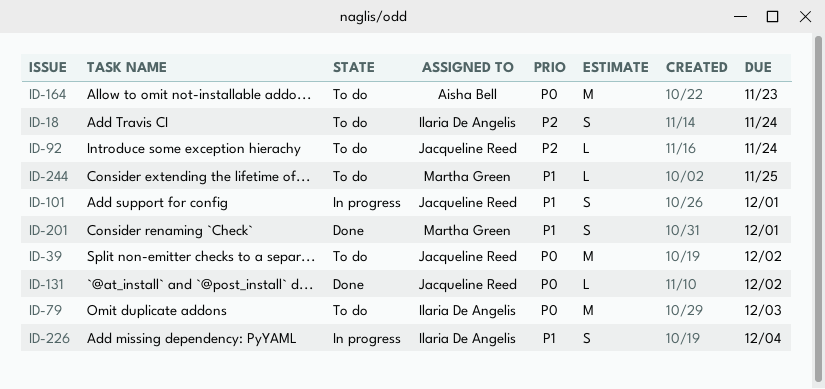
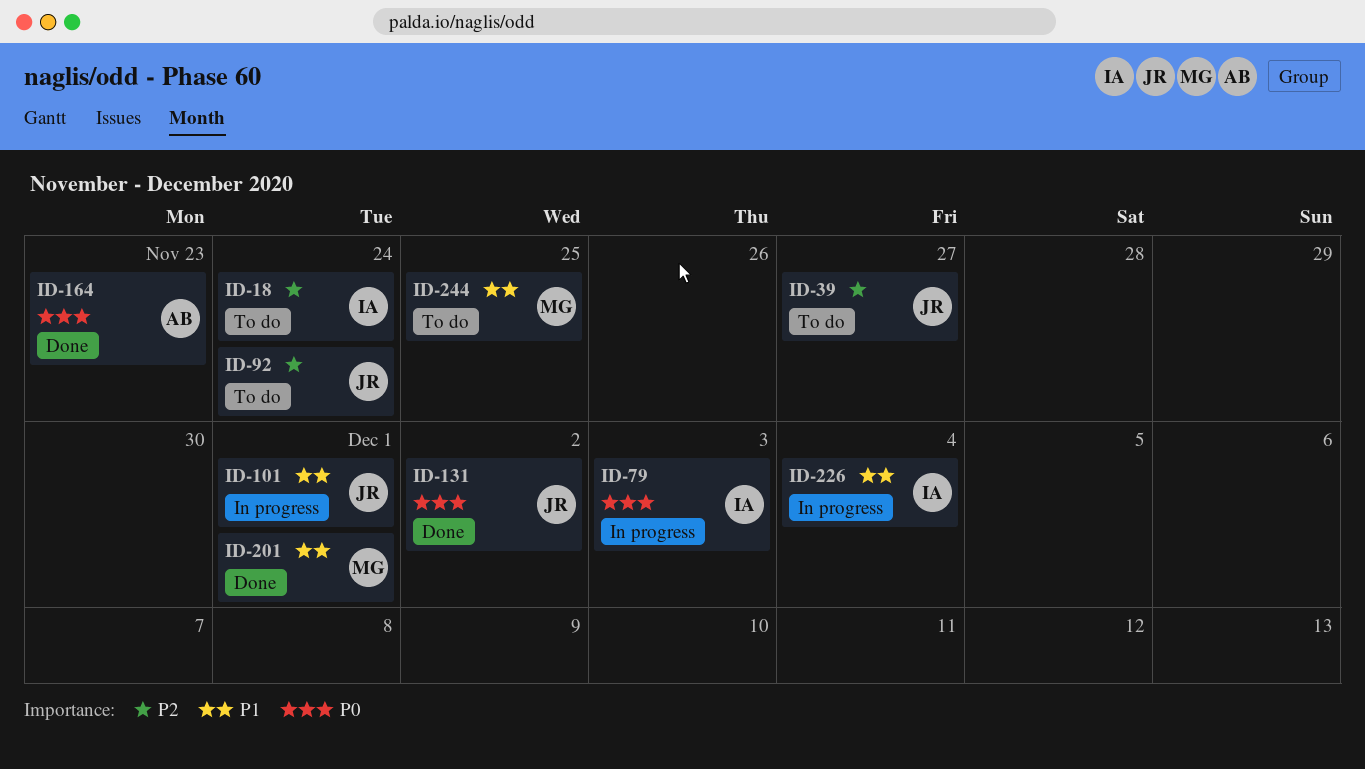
ID-39, priority: P0 -> P2
ID-39, due: Dec 2 -> Nov 27
ID-79, status: To do -> In progress
ID-164, status: To do -> Done

